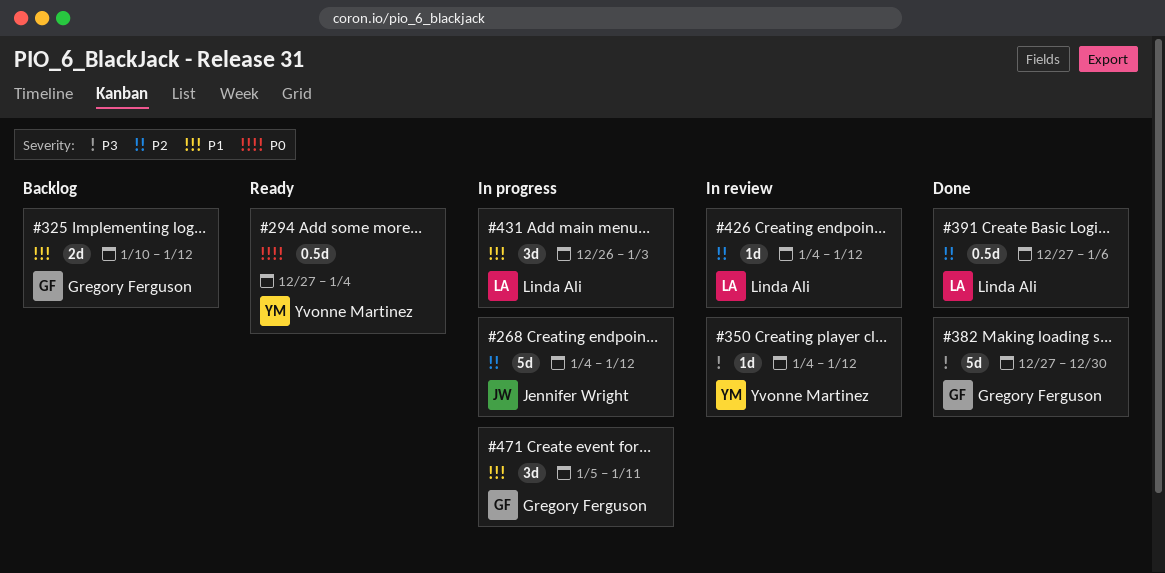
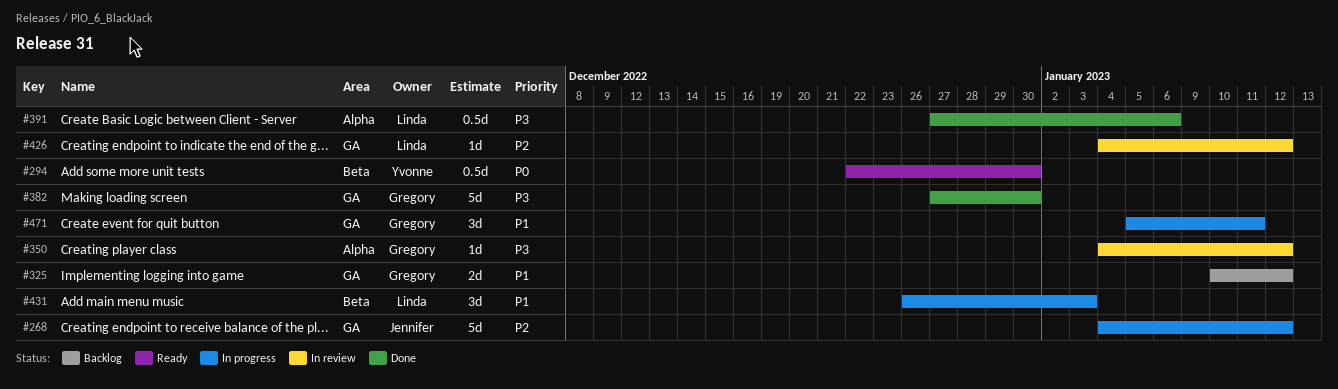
#294, start: Dec 27 -> Dec 22
#294, due: Jan 4 -> Dec 30
#350, owner: Yvonne Martinez -> Gregory Ferguson
#391, priority: P2 -> P3

